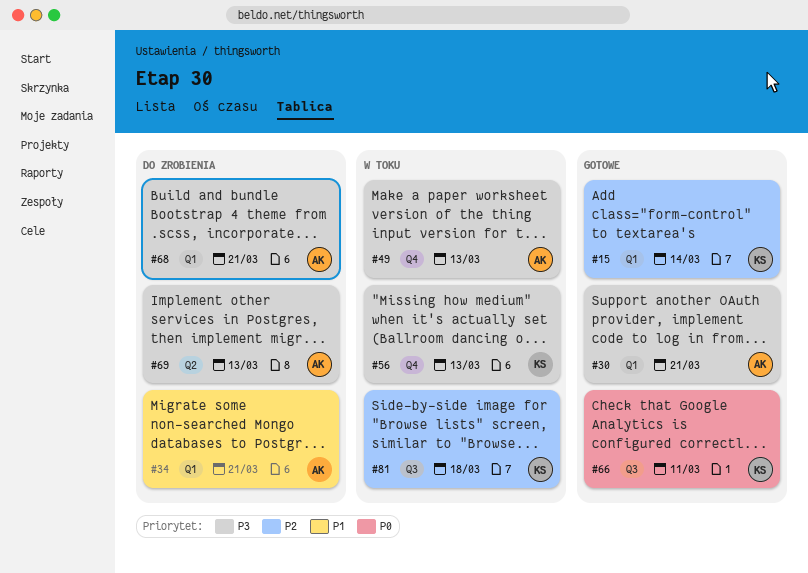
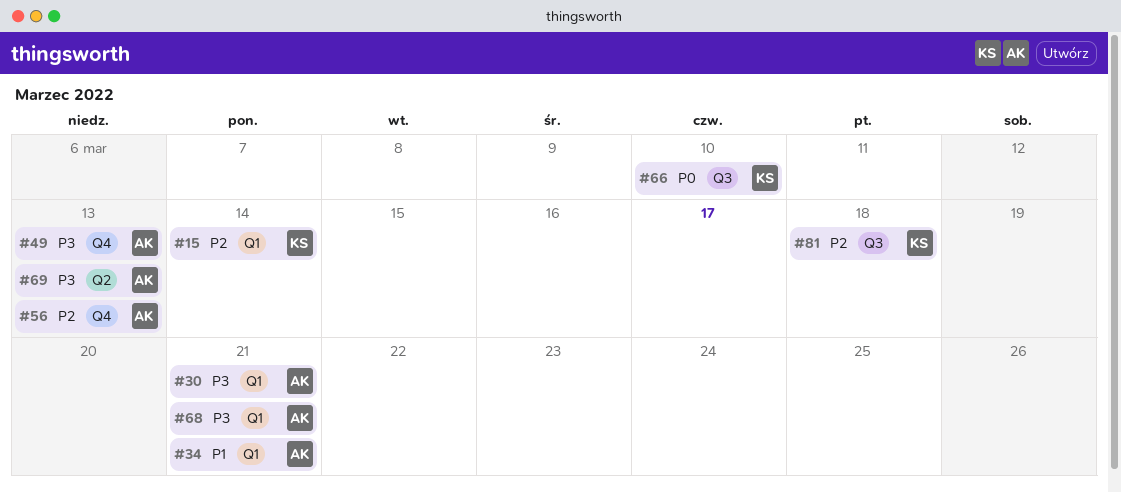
#56, owner: KS -> AK
#56, priority: P3 -> P2
#66, due: Mar 11 -> Mar 10

